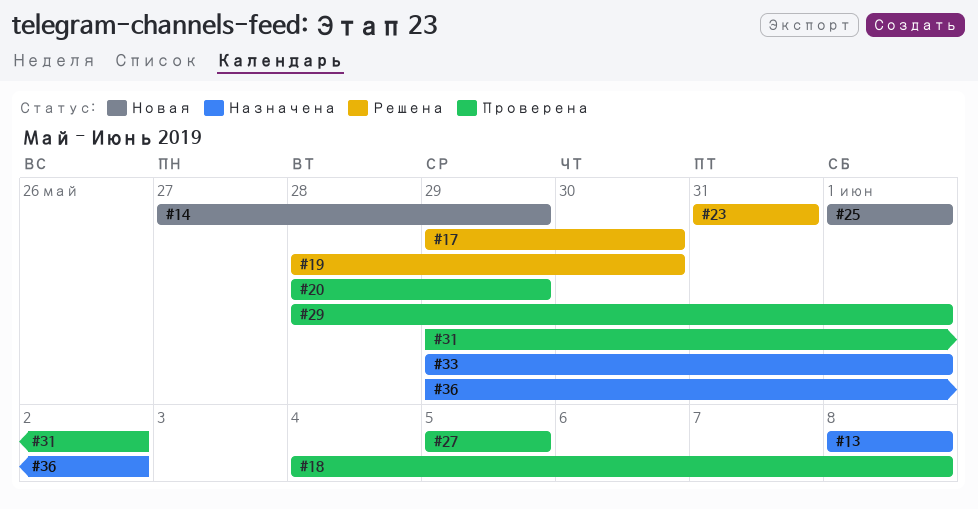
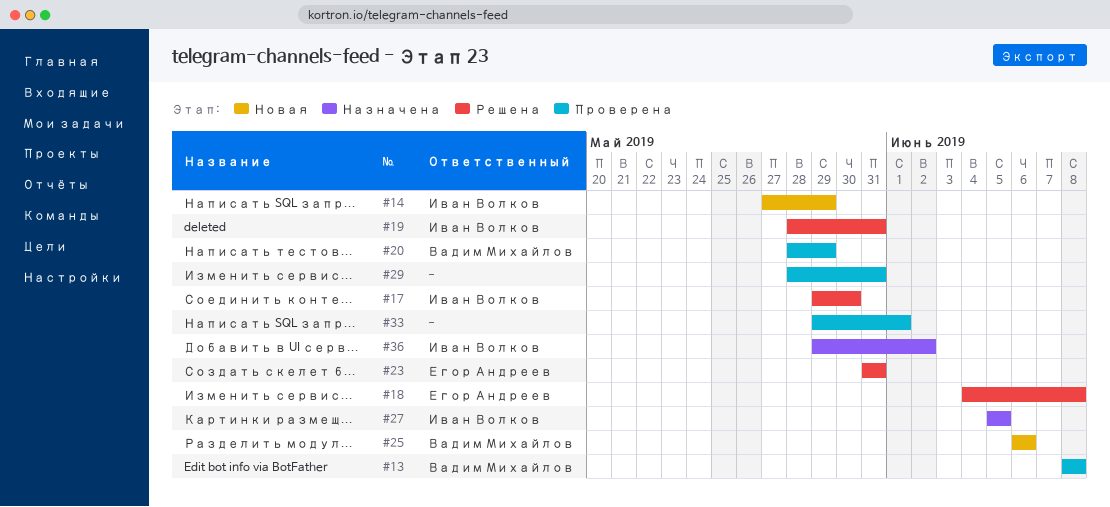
#13, status: Назначена -> Проверена
#18, status: Проверена -> Решена
#19, due: May 30 -> May 31
#25, start: Jun 1 -> Jun 6
#25, due: Jun 1 -> Jun 6
#27, status: Проверена -> Назначена
#29, due: Jun 1 -> May 31
#31: present -> none
#33, status: Назначена -> Проверена

